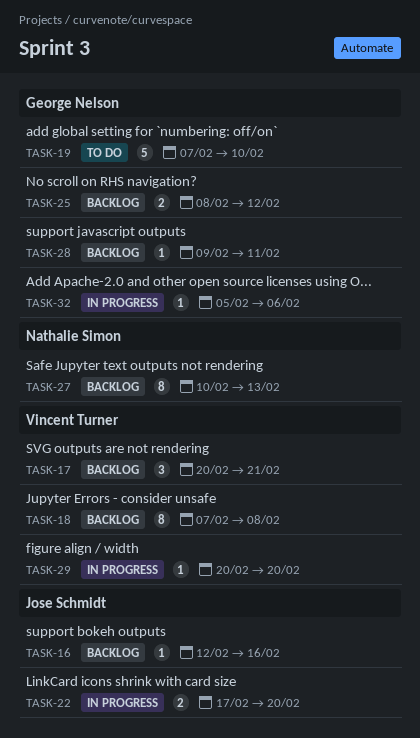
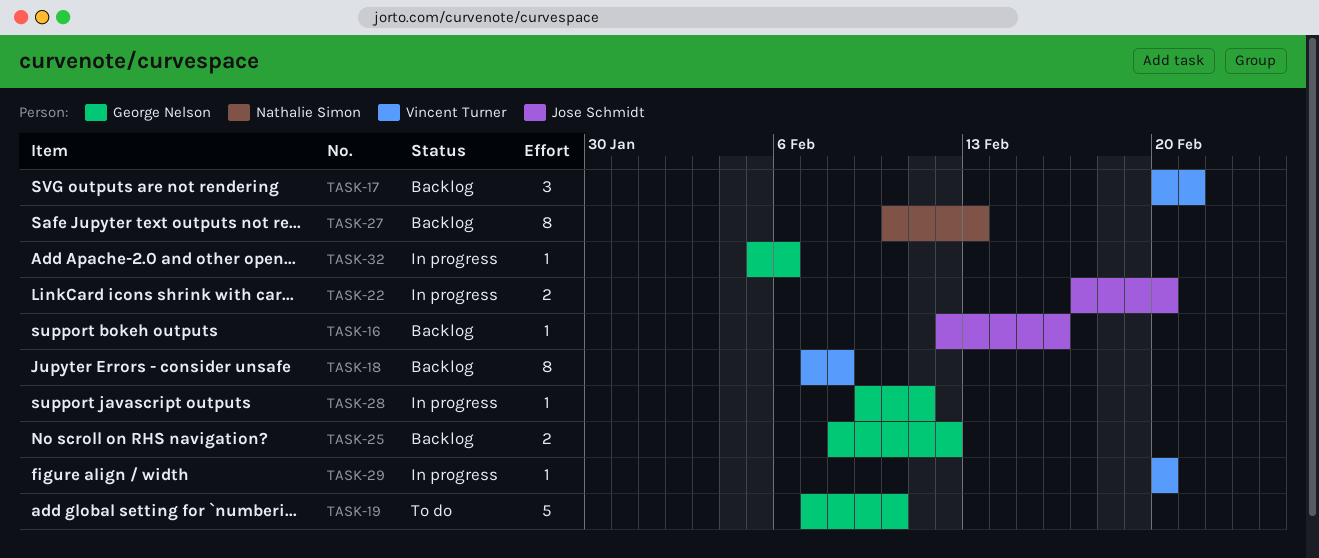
TASK-28, status: Backlog -> In progress

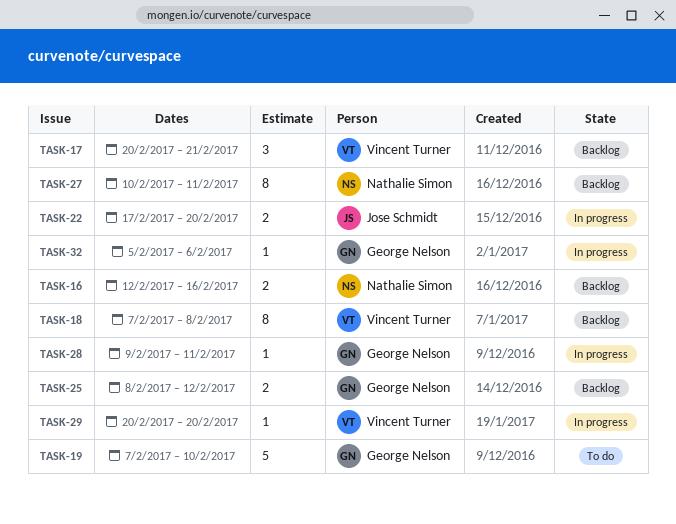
TASK-16, owner: Jose Schmidt -> Nathalie Simon
TASK-16, estimate: 1 -> 2
TASK-27, due: Feb 13 -> Feb 11

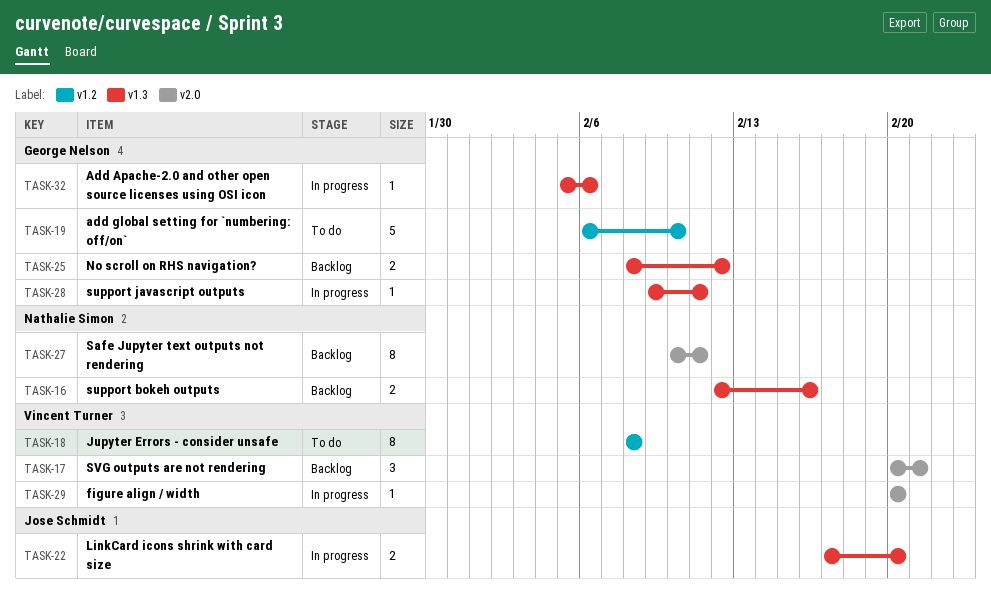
TASK-18, status: Backlog -> To do
TASK-18, start: Feb 7 -> Feb 8
TASK-19, start: Feb 7 -> Feb 6

